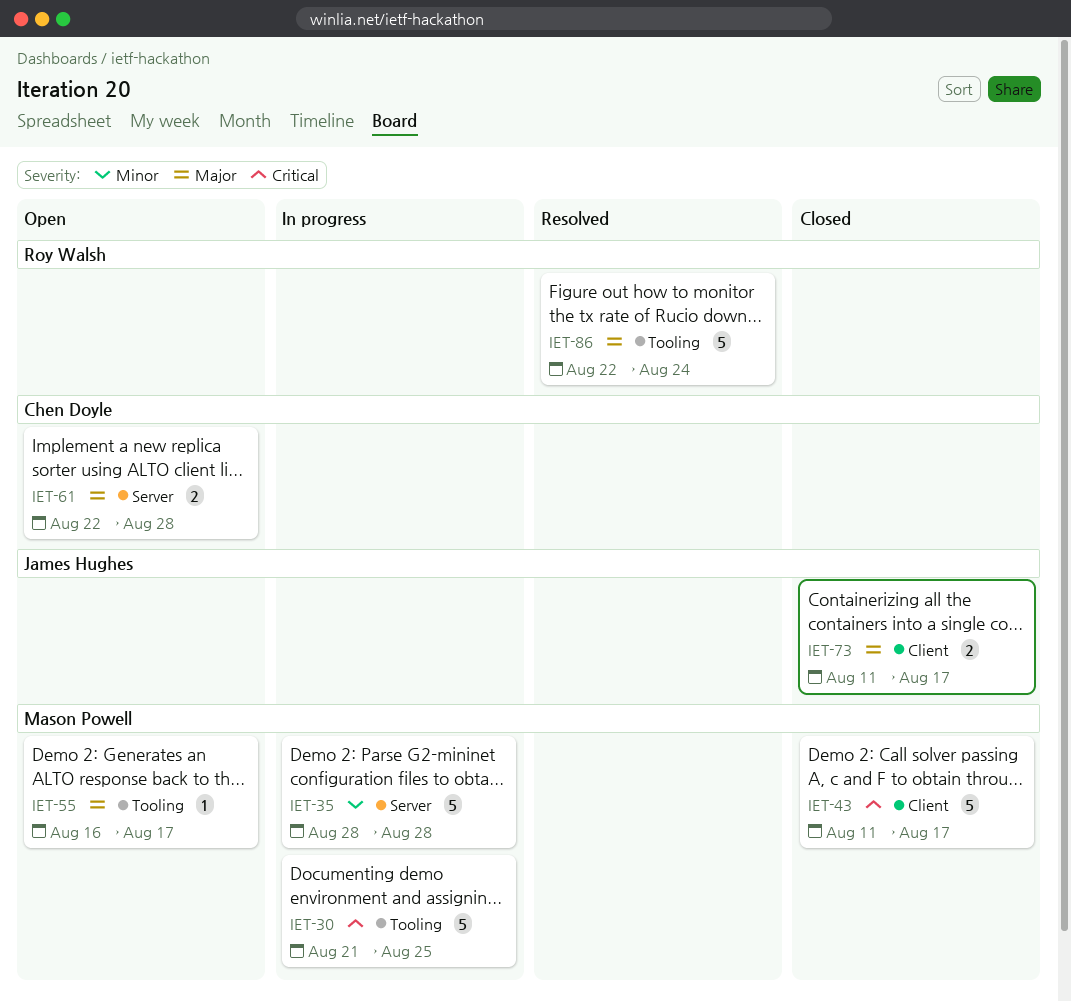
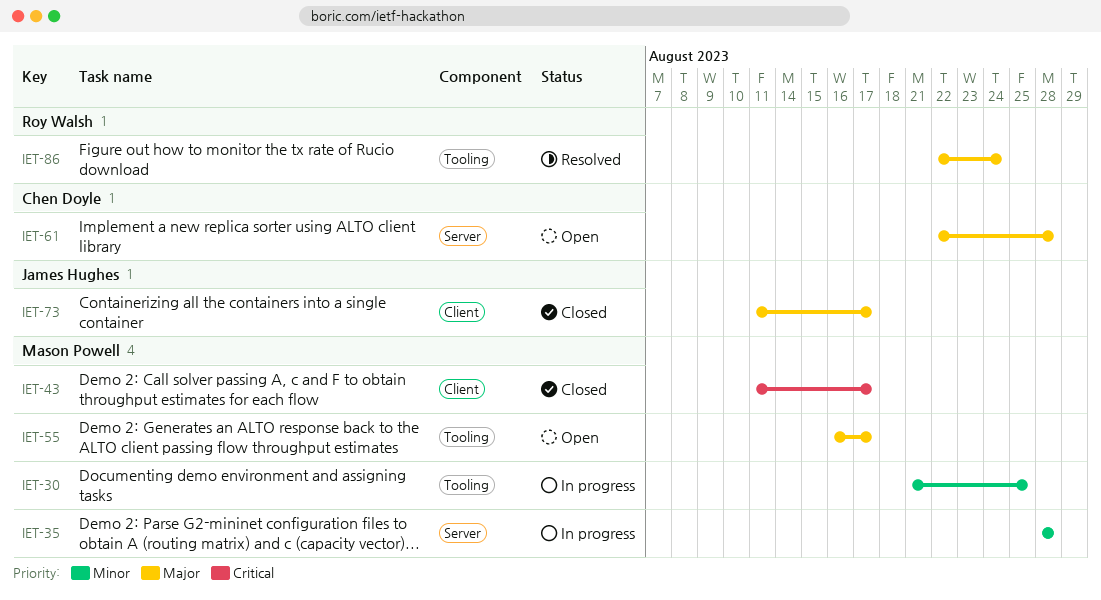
IET-30, priority: Critical -> Minor

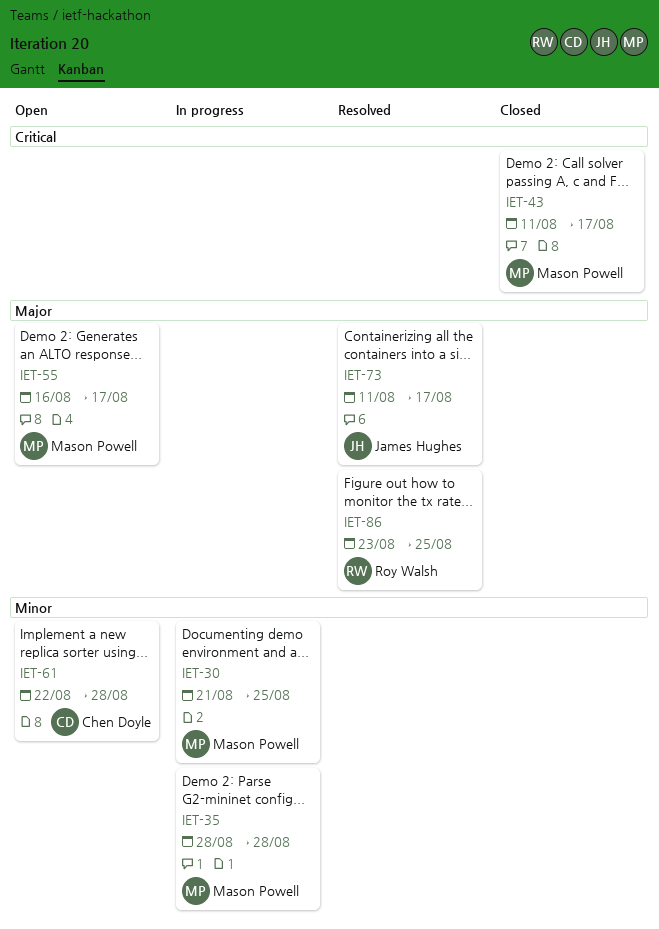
IET-61, priority: Major -> Minor
IET-73, status: Closed -> Resolved
IET-86, start: Aug 22 -> Aug 23
IET-86, due: Aug 24 -> Aug 25

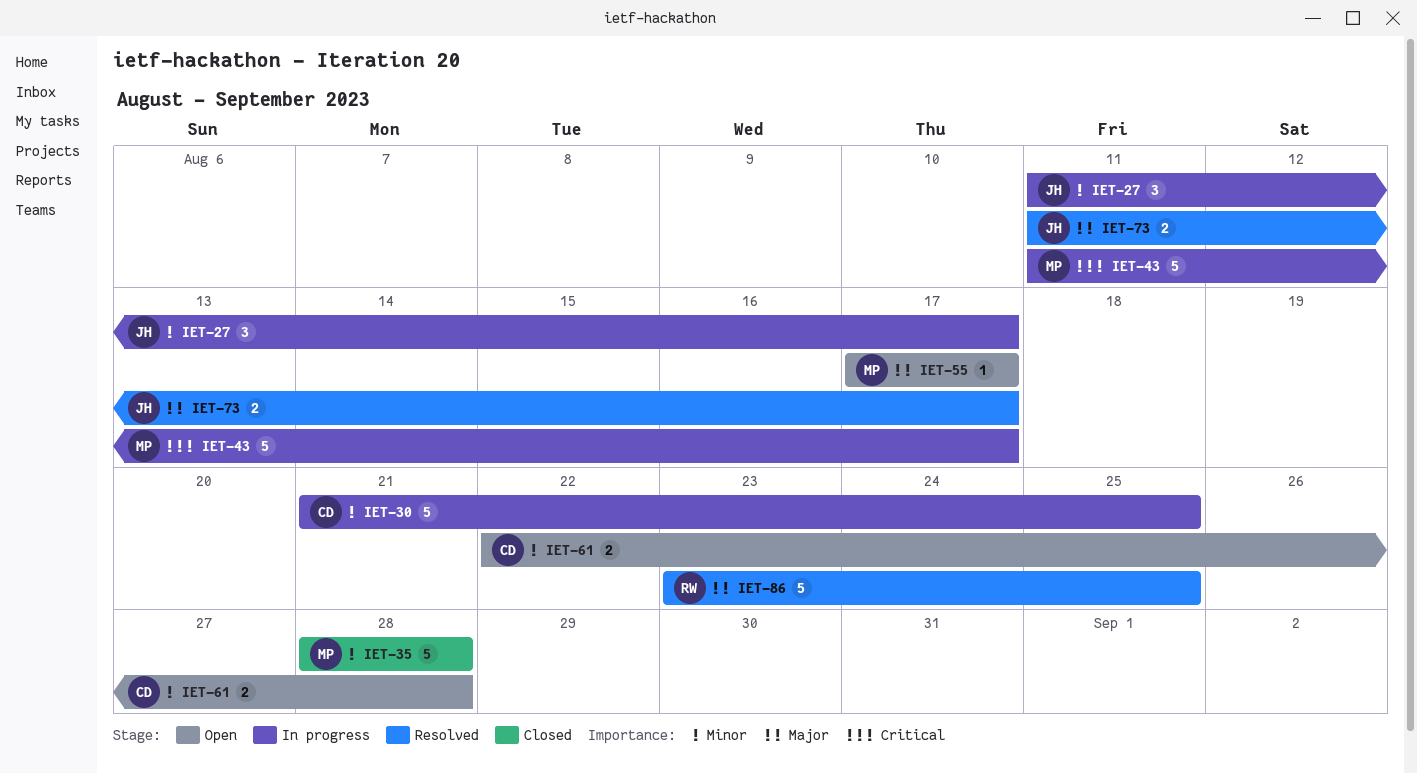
IET-27: none -> present
IET-30, owner: Mason Powell -> Chen Doyle
IET-35, status: In progress -> Closed
IET-43, status: Closed -> In progress
IET-55, start: Aug 16 -> Aug 17

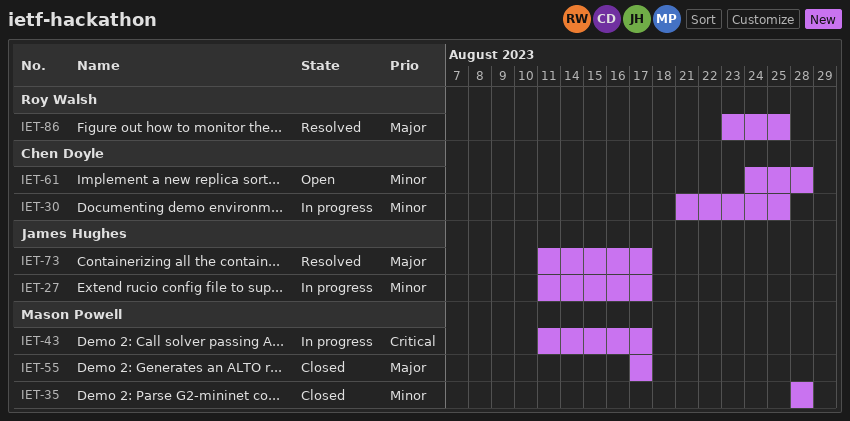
IET-55, status: Open -> Closed
IET-61, start: Aug 22 -> Aug 24

